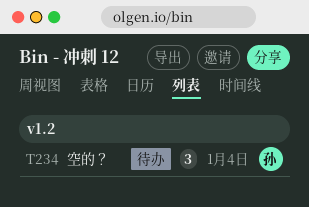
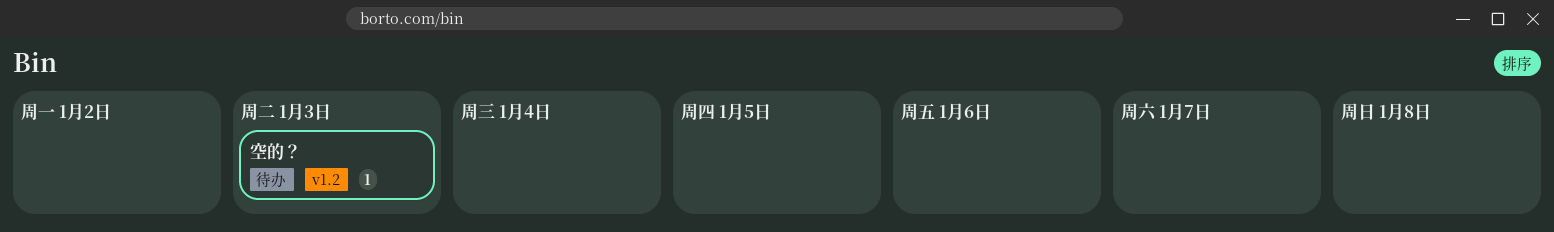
空的？, estimate: 3 -> 1
空的？, due: Jan 4 -> Jan 3

